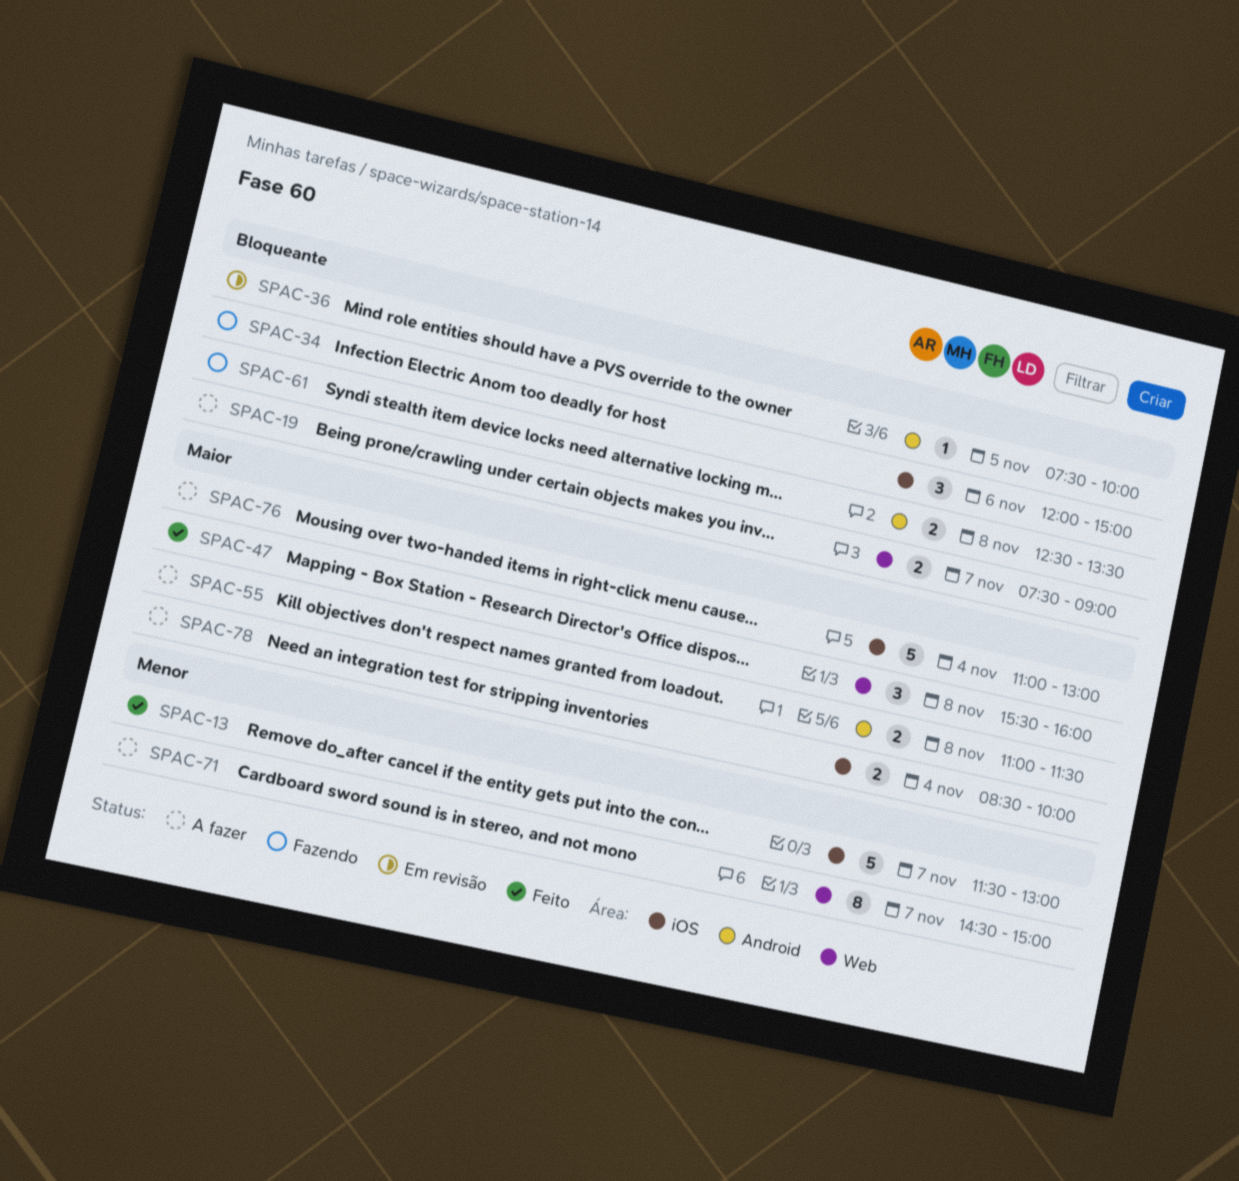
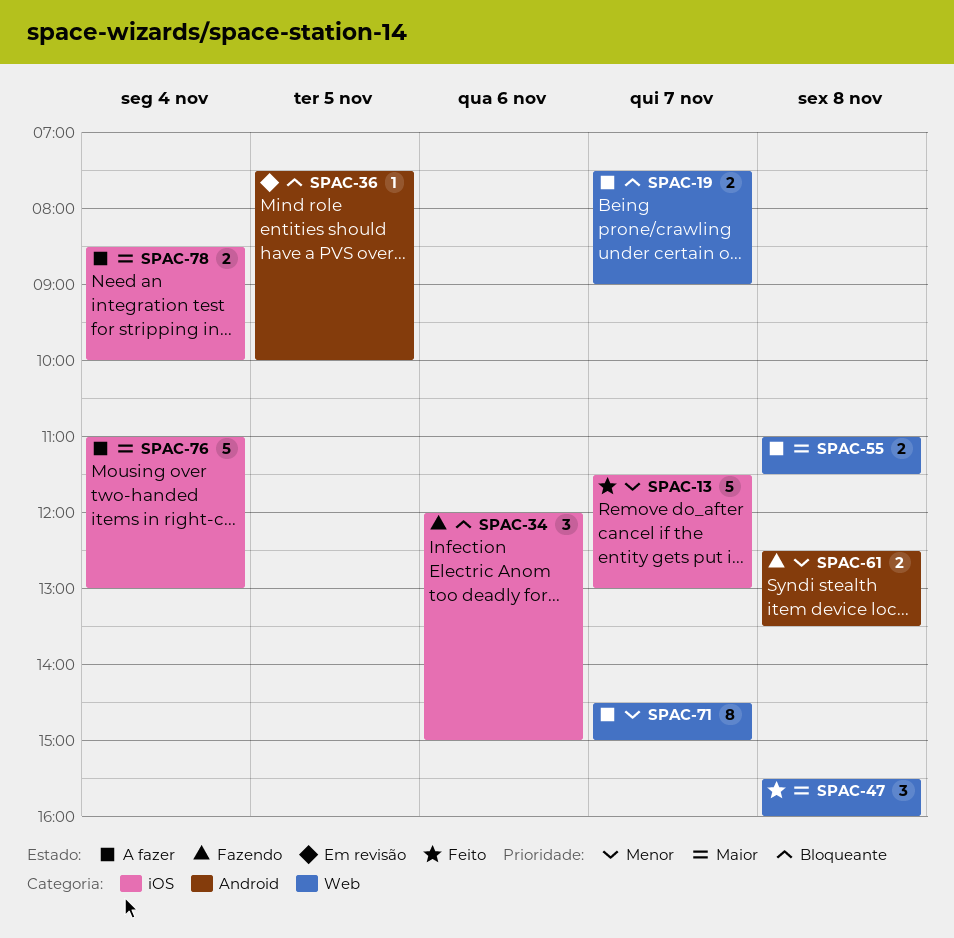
SPAC-55, label: Android -> Web
SPAC-61, priority: Bloqueante -> Menor

